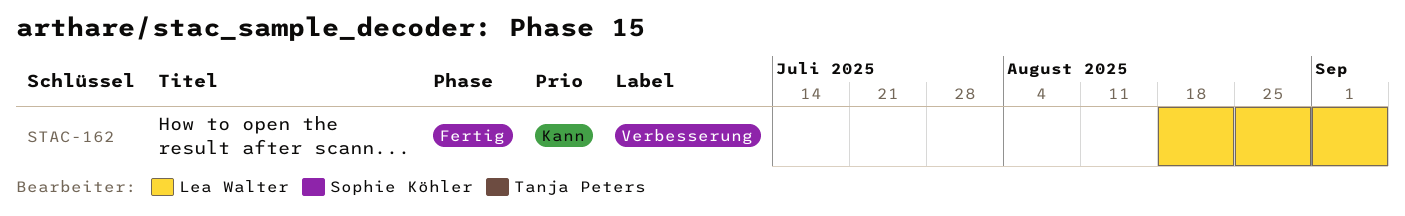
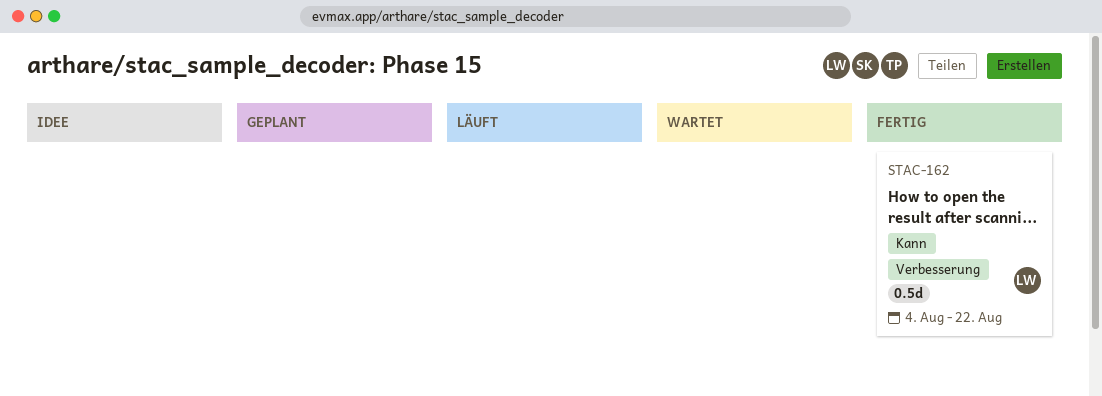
STAC-162, start: Aug 18 -> Aug 4
STAC-162, due: Sep 5 -> Aug 22

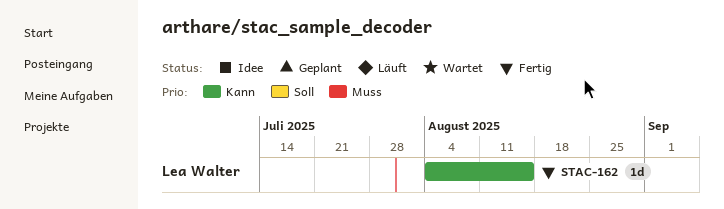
STAC-162, estimate: 0.5d -> 1d
STAC-162, due: Aug 22 -> Aug 15

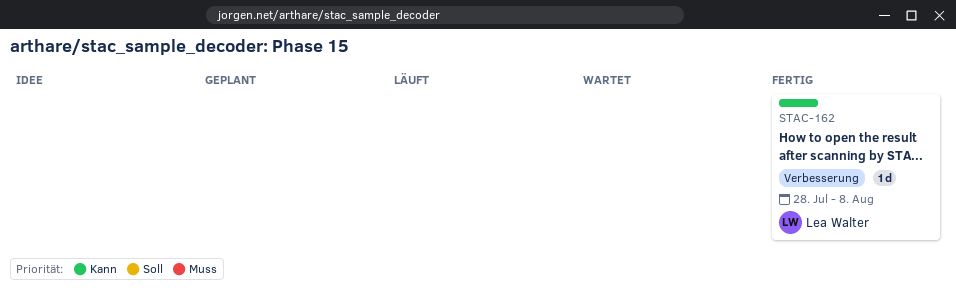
STAC-162, start: Aug 4 -> Jul 28
STAC-162, due: Aug 15 -> Aug 8

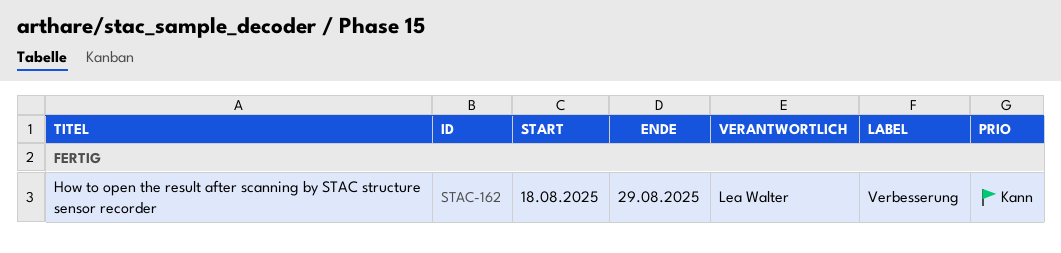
STAC-162, start: Jul 28 -> Aug 18
STAC-162, due: Aug 8 -> Aug 29

